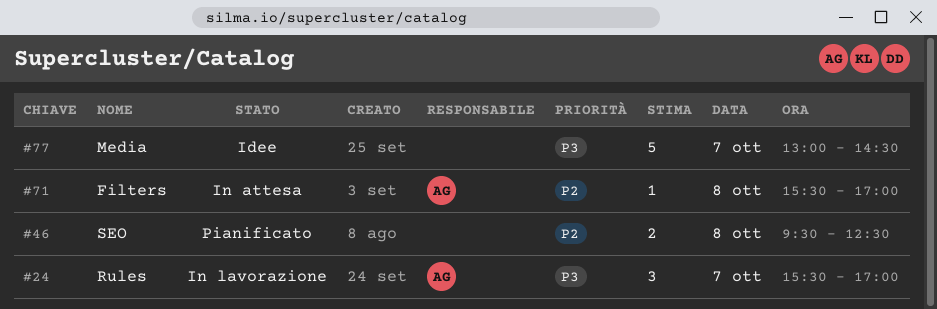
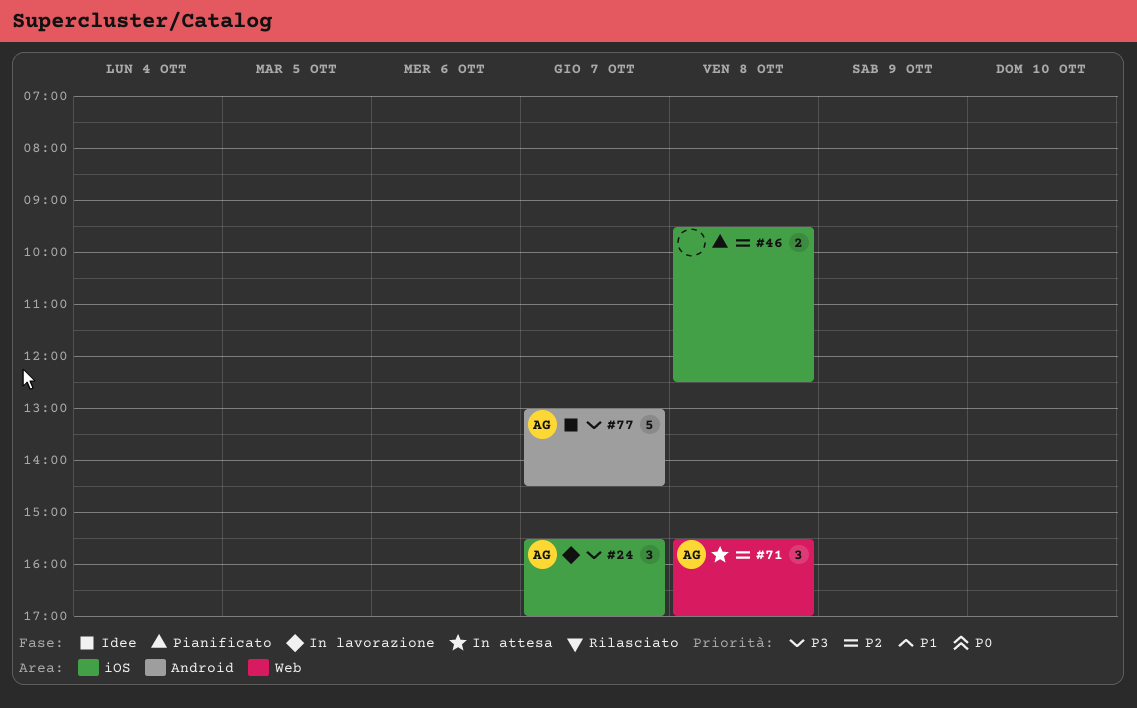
#71, estimate: 1 -> 3
#77, owner: none -> AG

